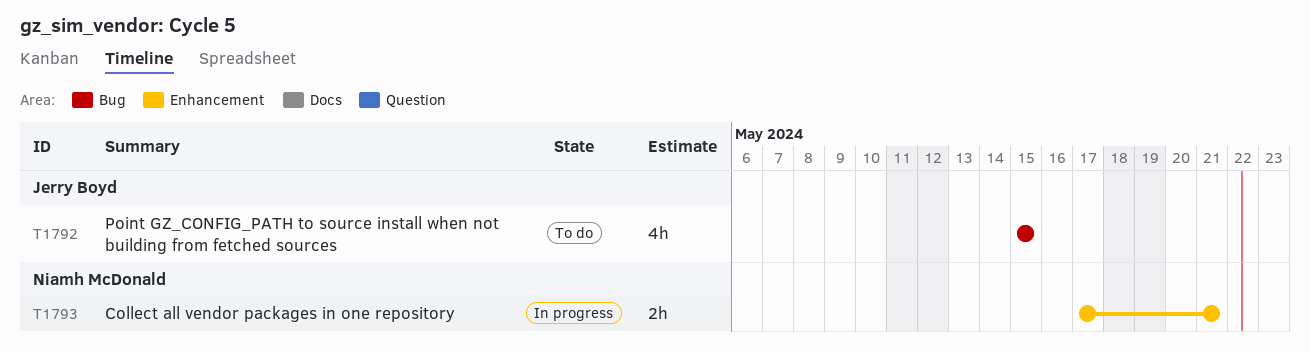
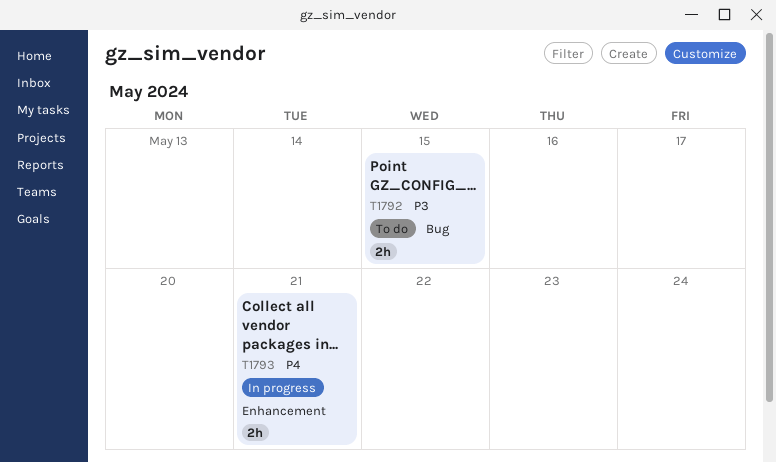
T1792, estimate: 4h -> 2h

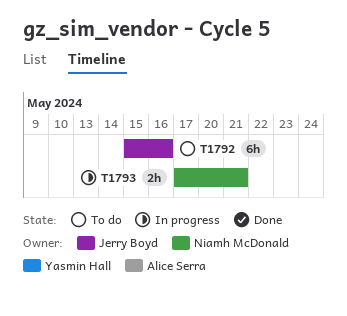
T1792, estimate: 2h -> 6h
T1792, due: May 15 -> May 16

